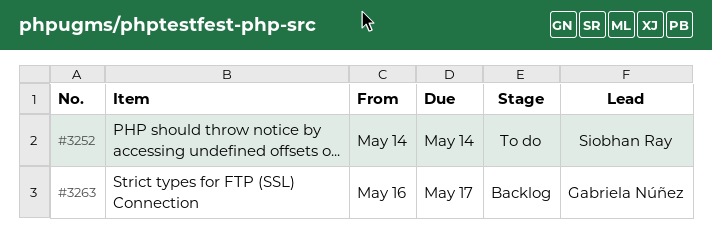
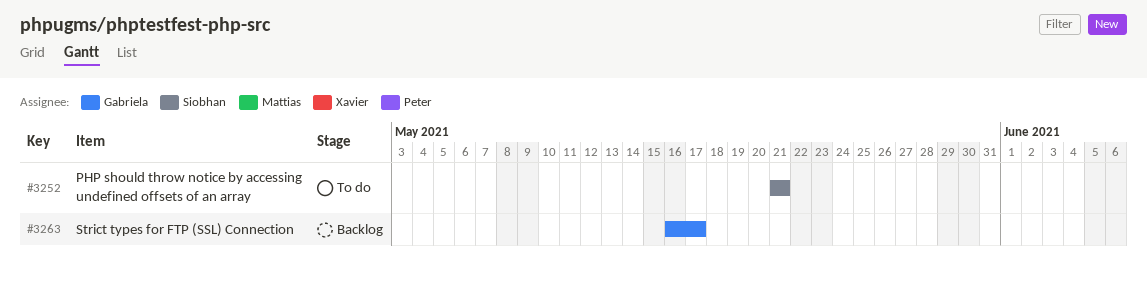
#3252, start: May 14 -> May 21
#3252, due: May 14 -> May 21

